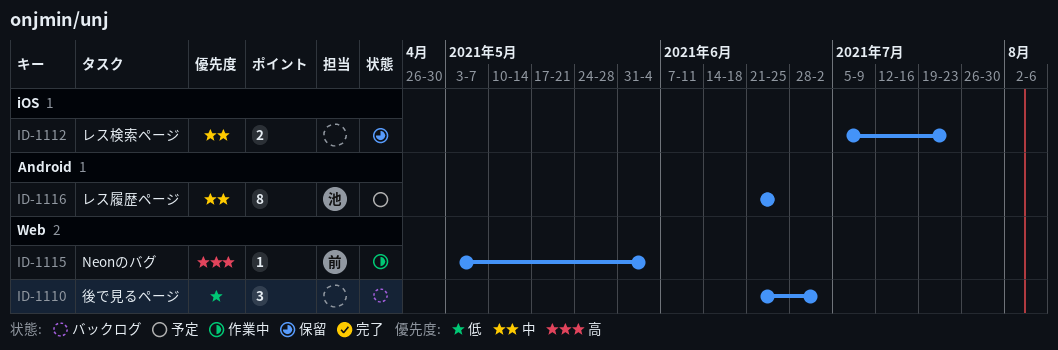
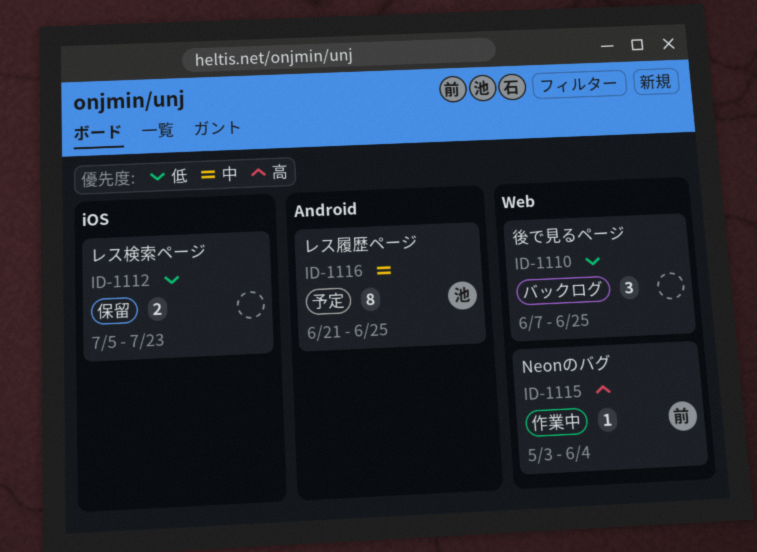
ID-1110, start: Jun 21 -> Jun 7
ID-1110, due: Jul 2 -> Jun 25
ID-1112, priority: 中 -> 低

